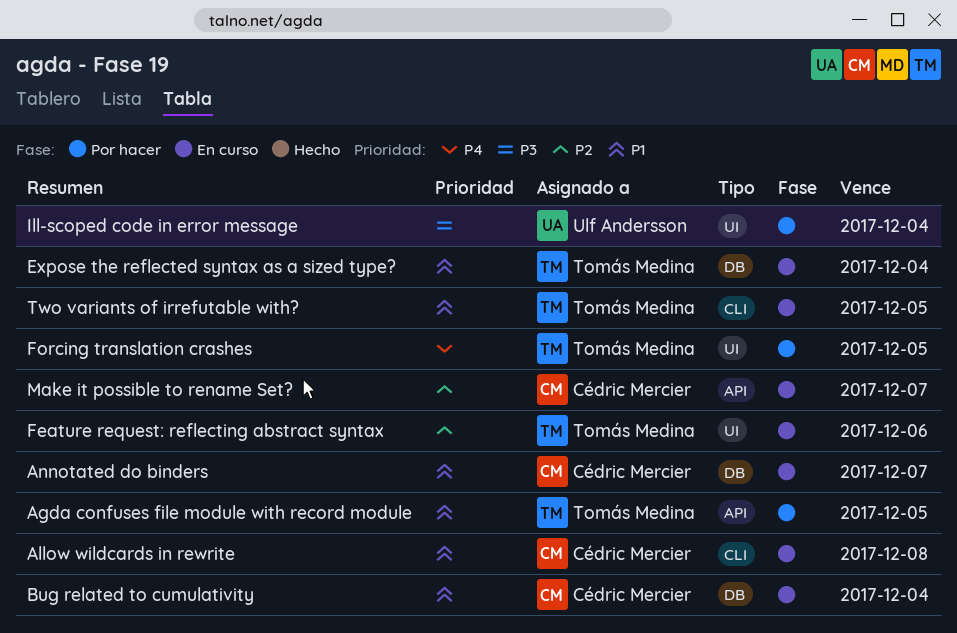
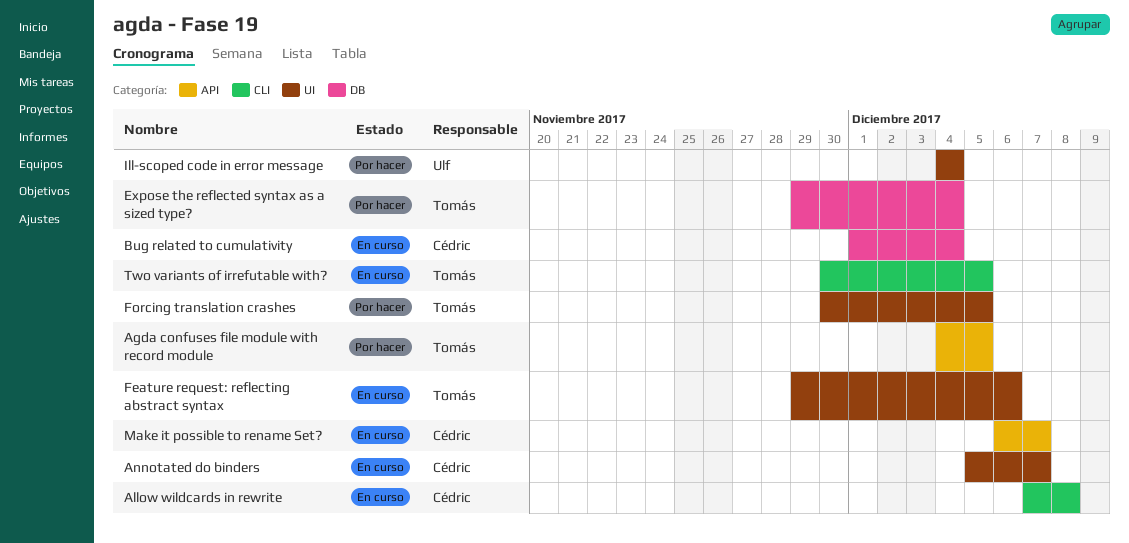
Annotated do binders, label: DB -> UI
Expose the reflected syntax as a sized type?, status: En curso -> Por hacer

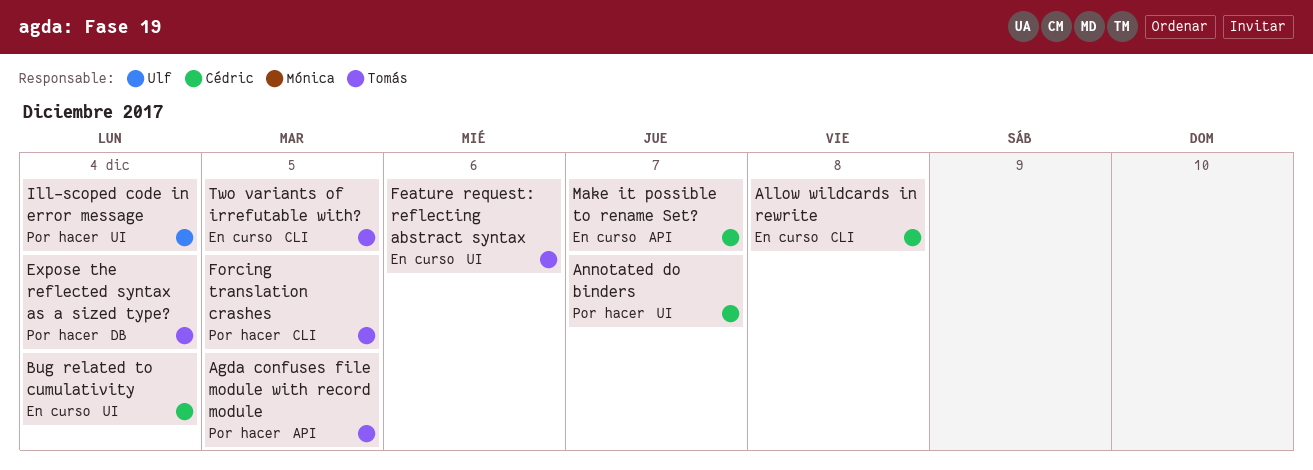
Annotated do binders, status: En curso -> Por hacer
Bug related to cumulativity, label: DB -> UI
Forcing translation crashes, label: UI -> CLI

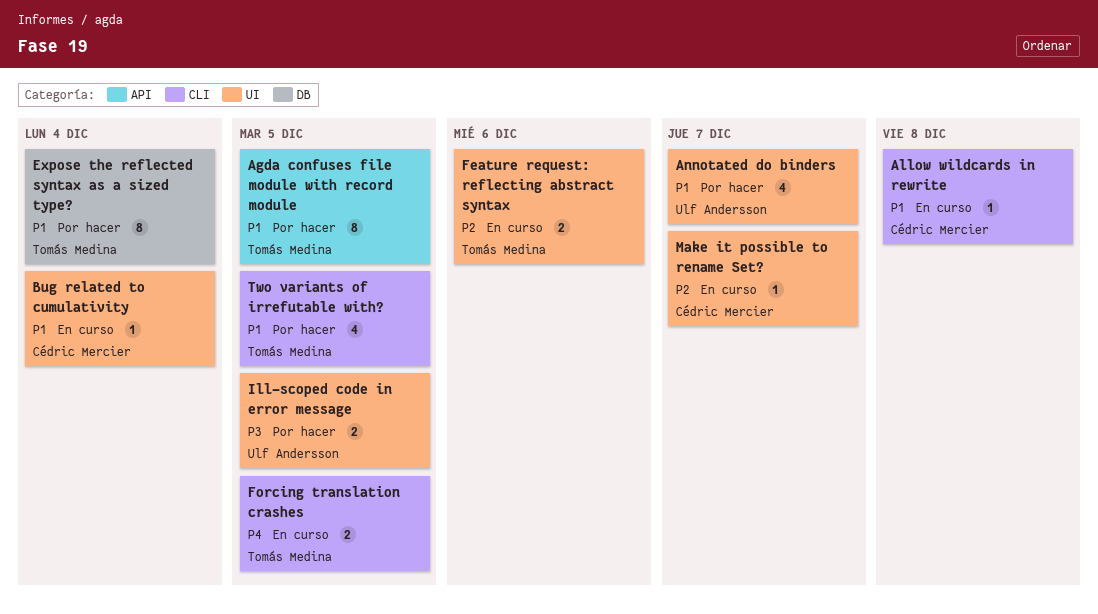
Annotated do binders, owner: Cédric Mercier -> Ulf Andersson
Forcing translation crashes, status: Por hacer -> En curso
Ill-scoped code in error message, due: Dec 4 -> Dec 5
Make it possible to rename Set?, label: API -> UI
Two variants of irrefutable with?, status: En curso -> Por hacer

